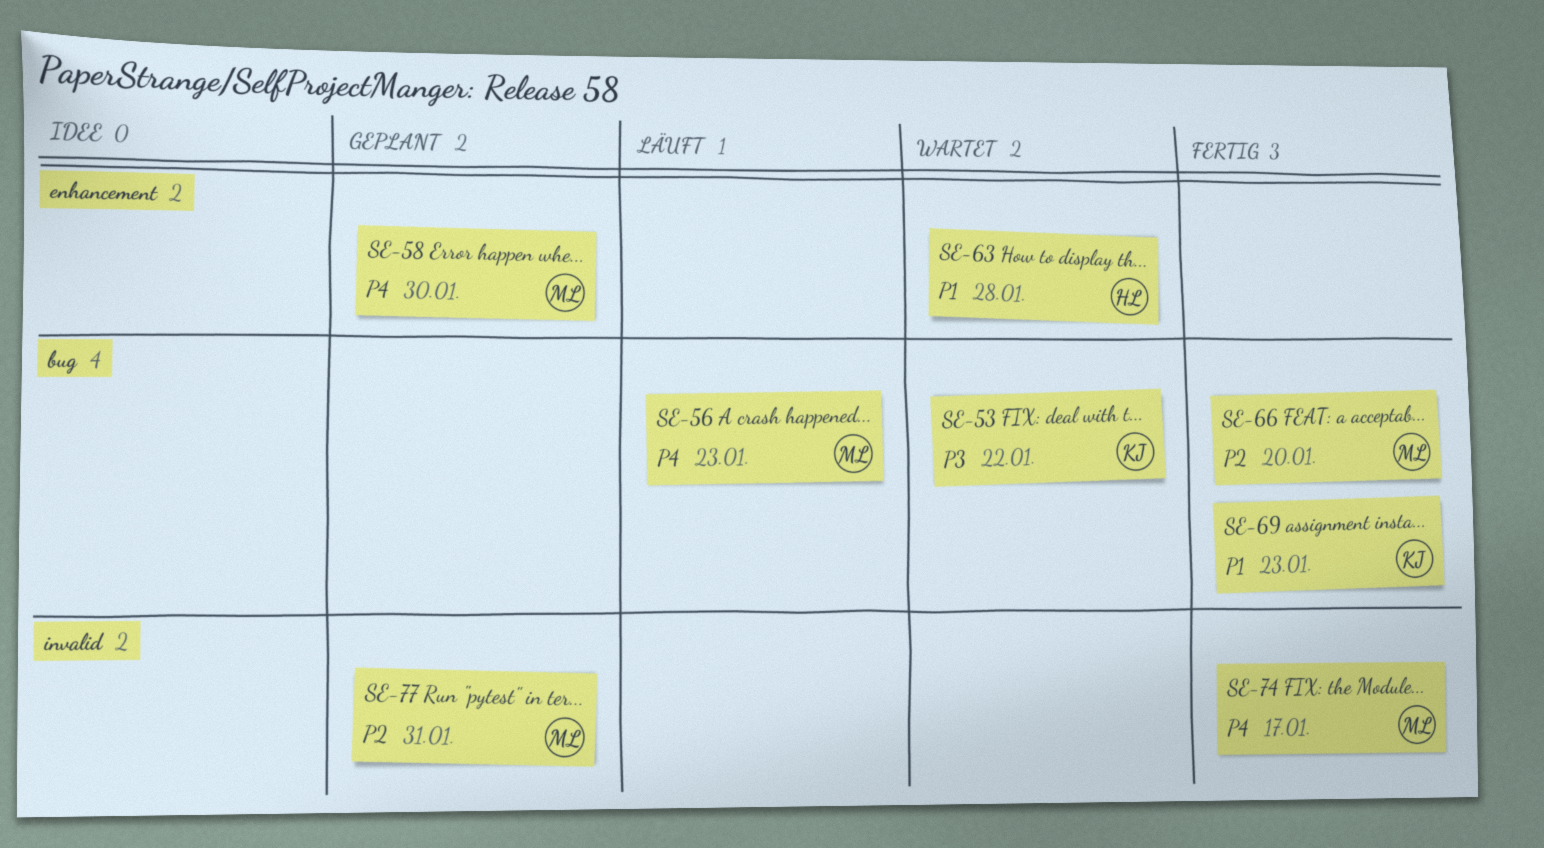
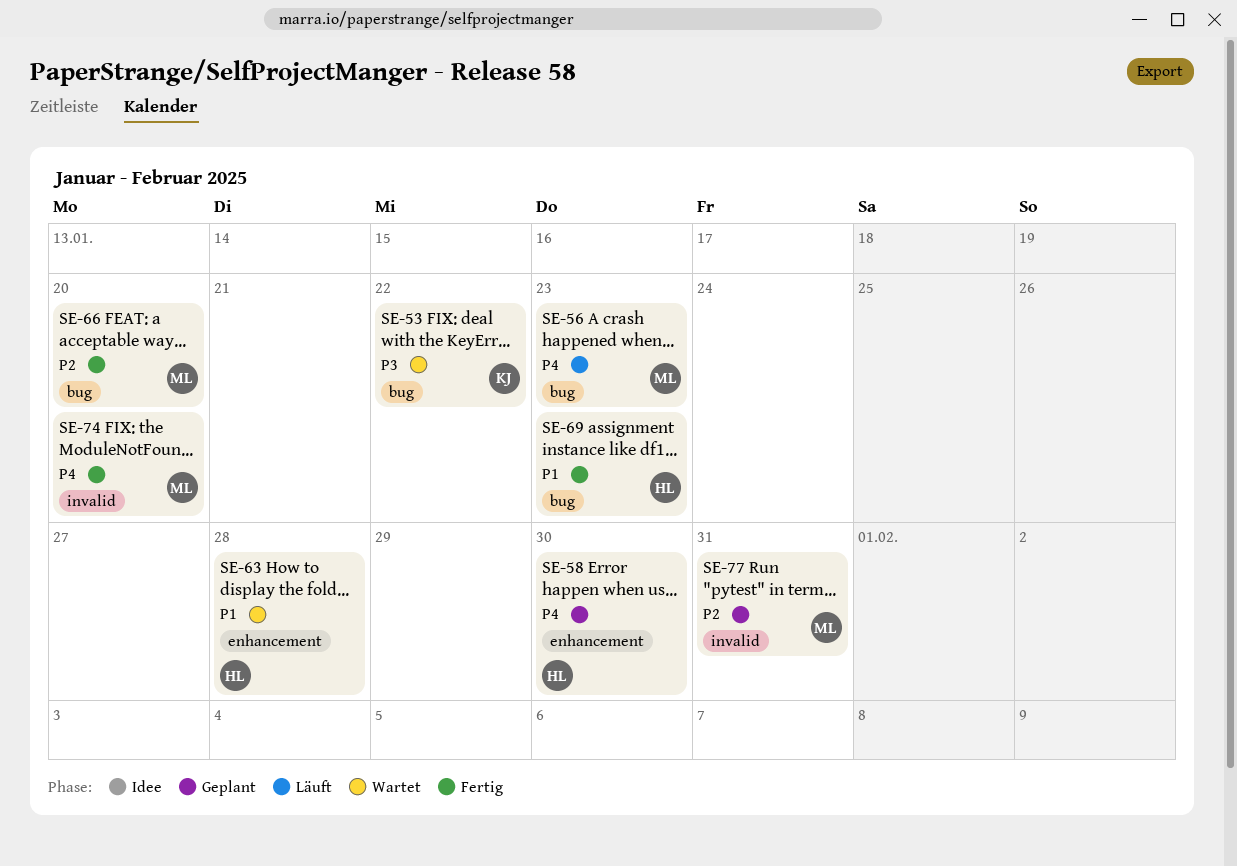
SE-58, owner: ML -> HL
SE-69, owner: KJ -> HL
SE-74, due: Jan 17 -> Jan 20

